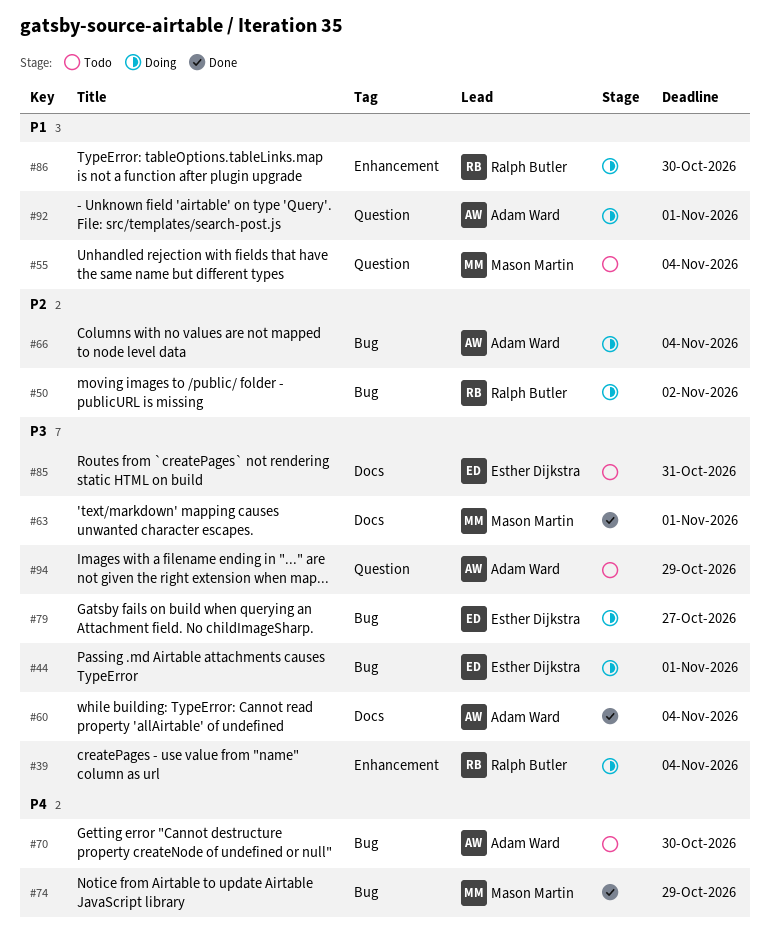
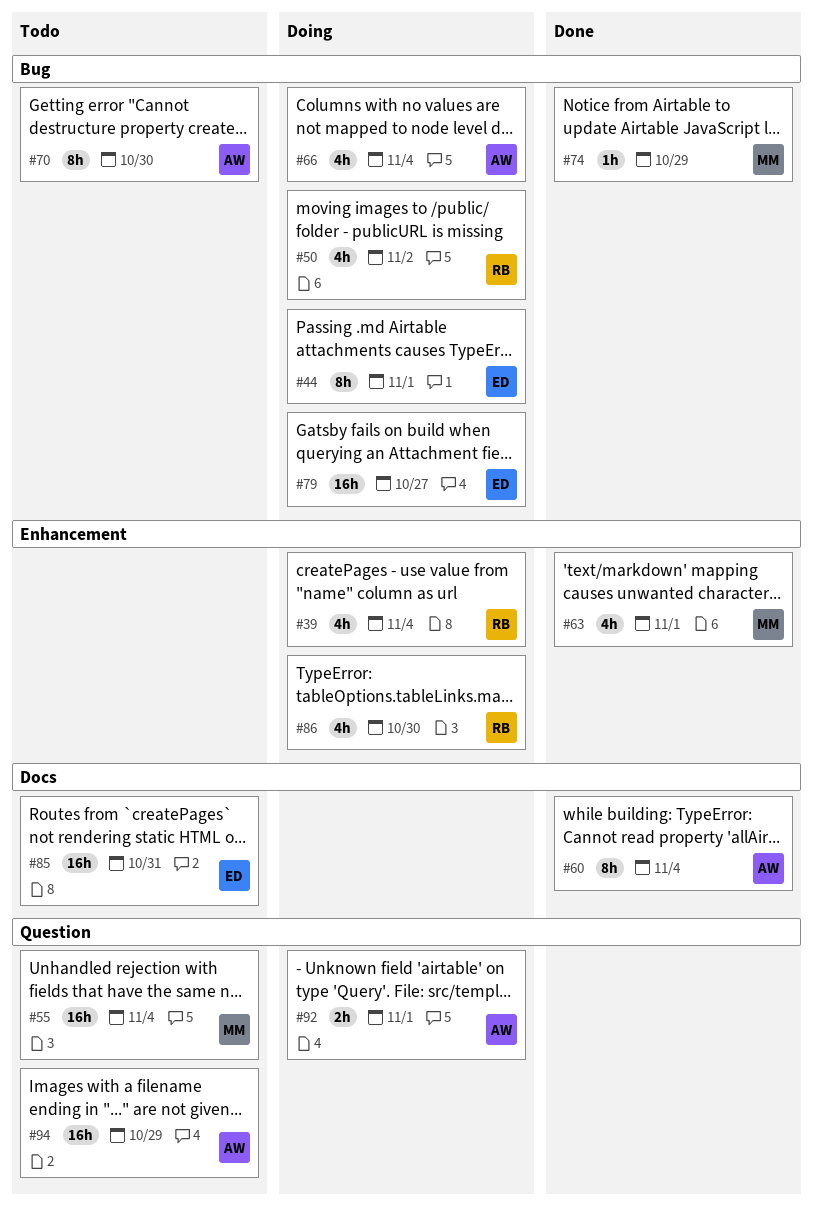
#63, label: Docs -> Enhancement

